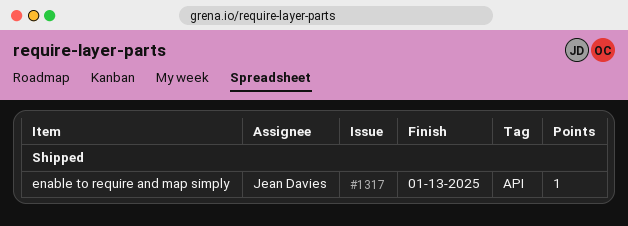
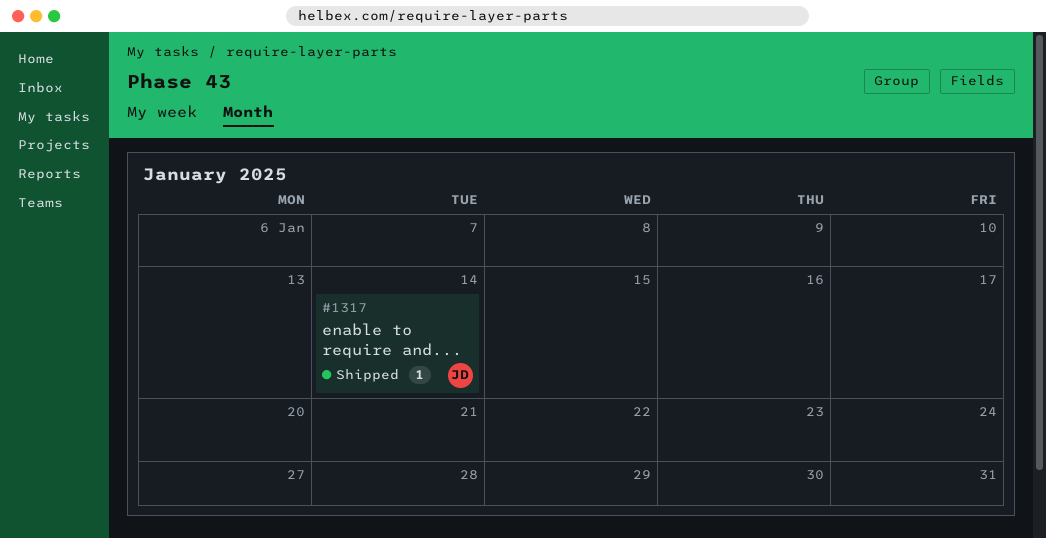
#1317, due: Jan 13 -> Jan 14

